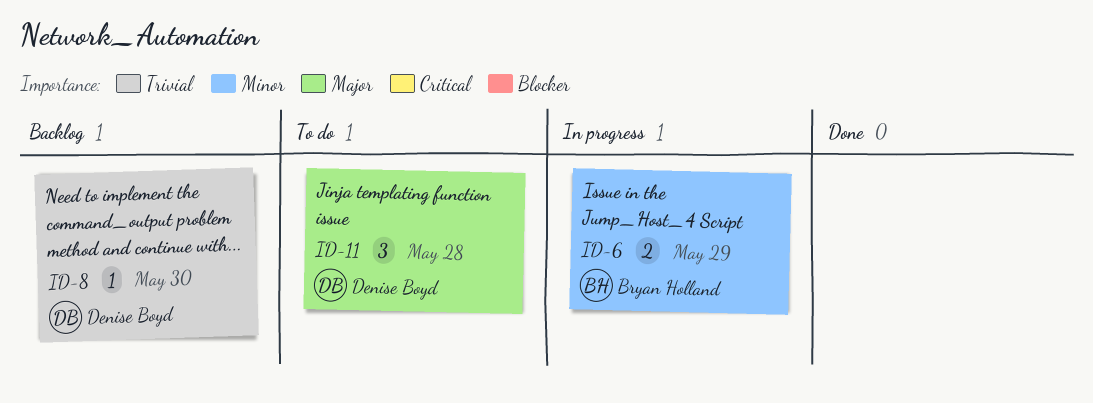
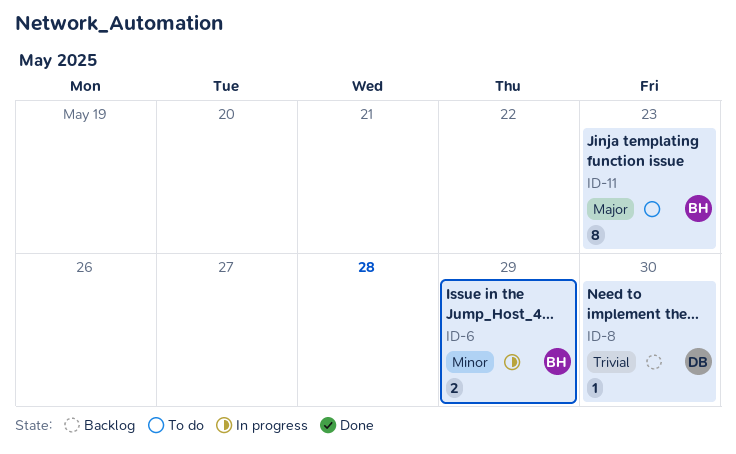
ID-11, owner: Denise Boyd -> Bryan Holland
ID-11, estimate: 3 -> 8
ID-11, due: May 28 -> May 23

